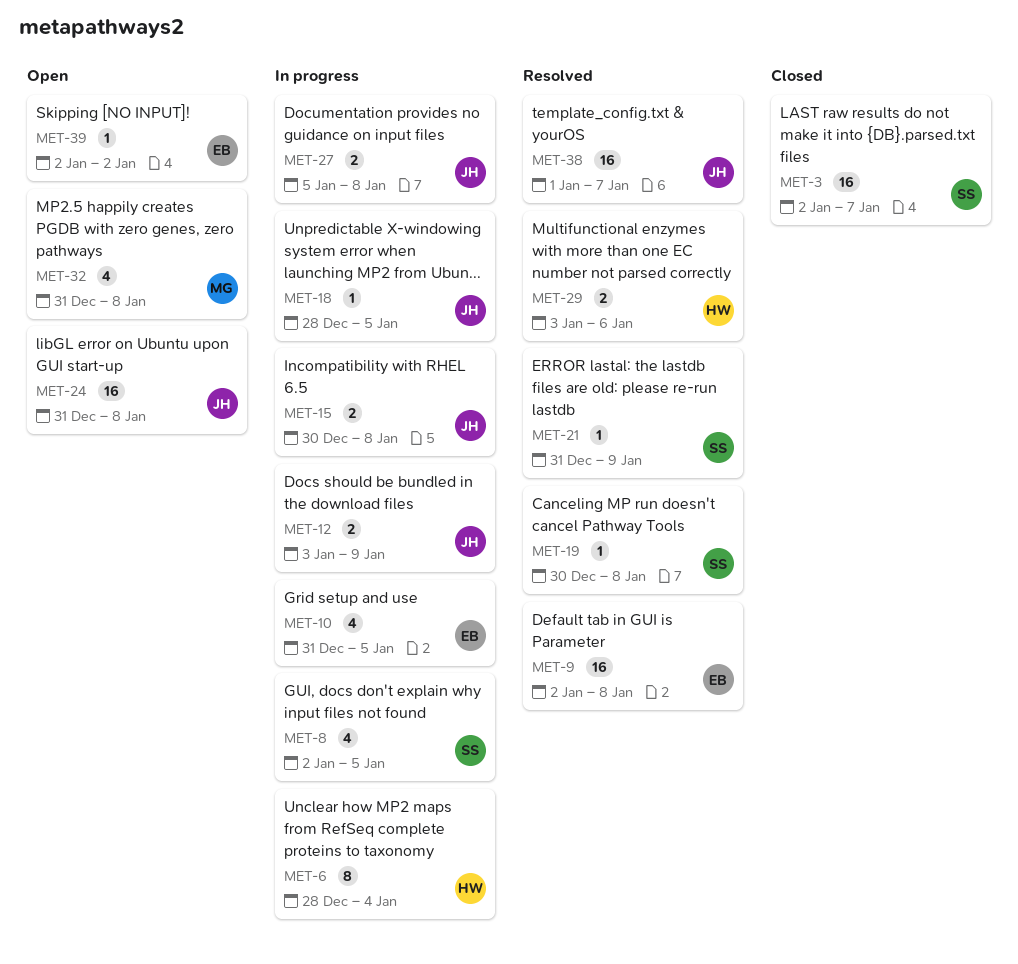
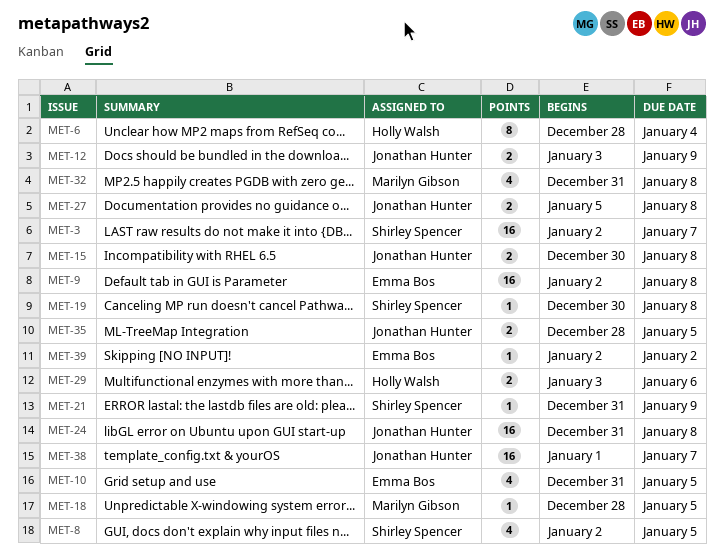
MET-18, owner: Jonathan Hunter -> Marilyn Gibson
MET-35: none -> present

